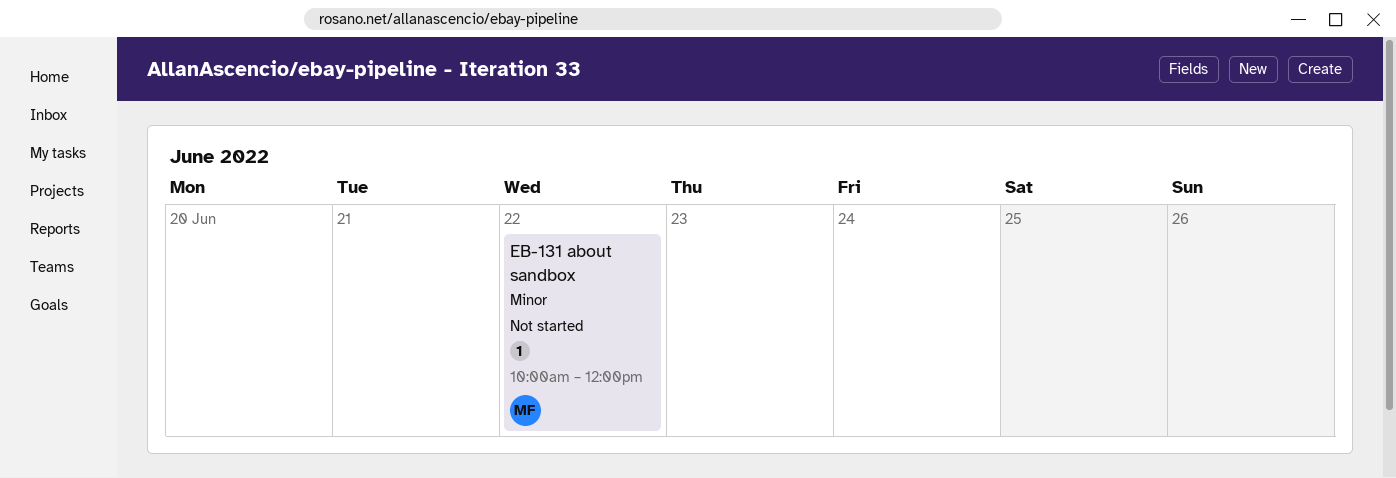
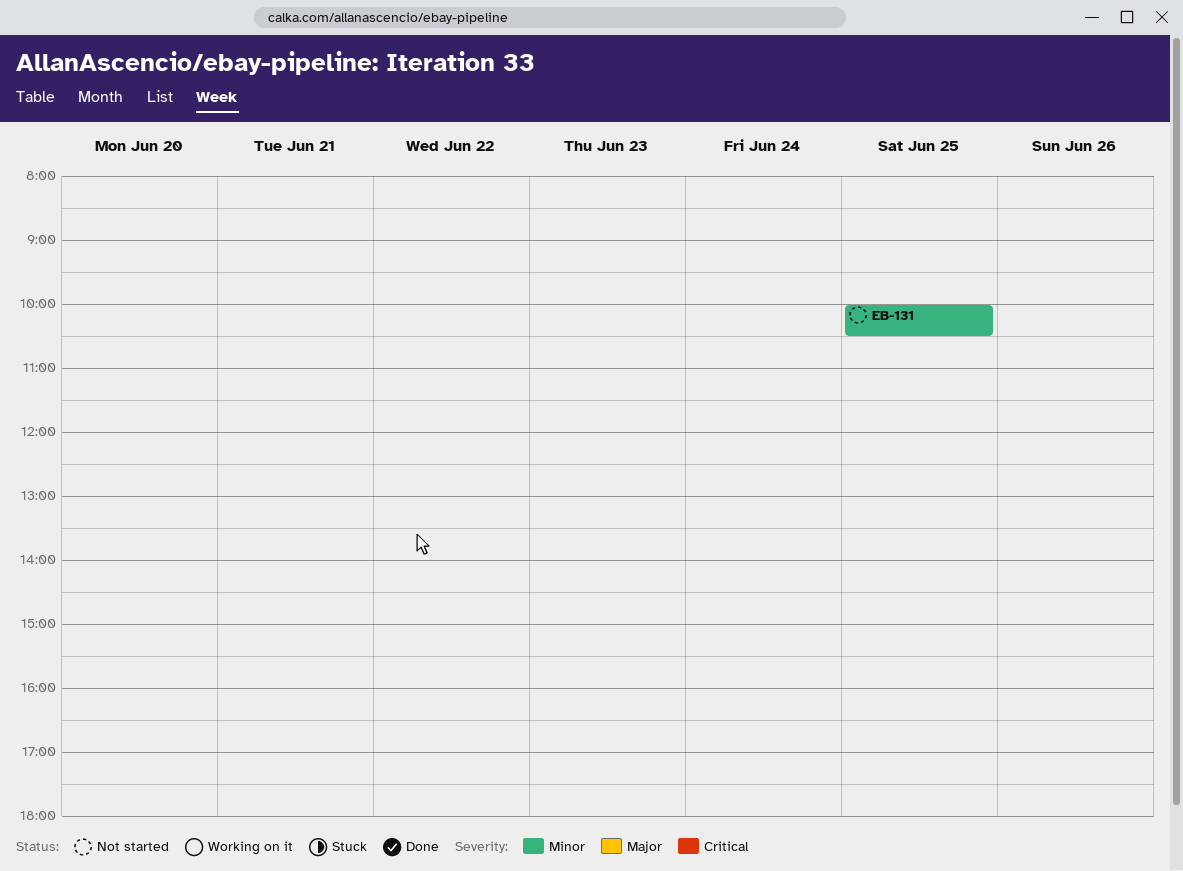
EB-131, day: Jun 22 -> Jun 25
EB-131, ends: 12:00 -> 10:30

